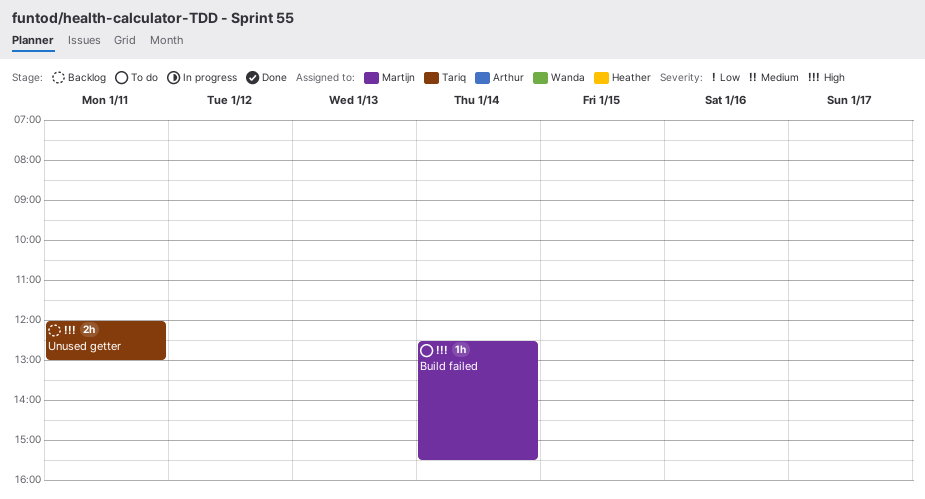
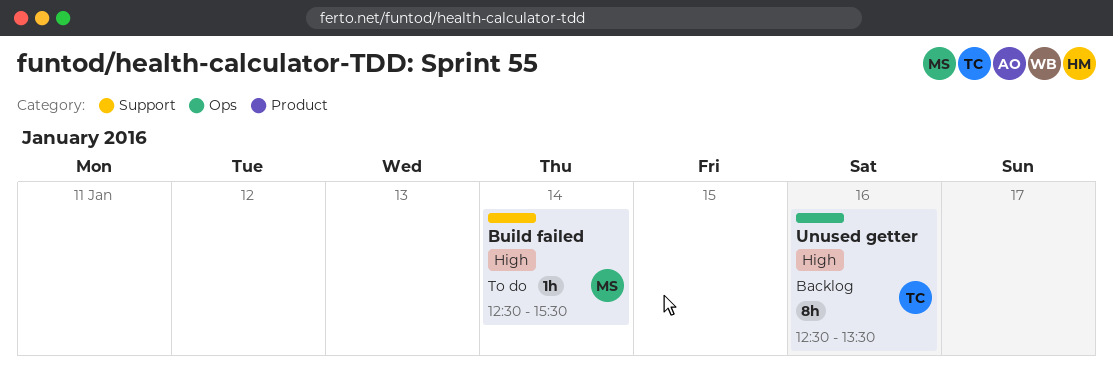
Unused getter, estimate: 2h -> 8h
Unused getter, day: Jan 11 -> Jan 16
Unused getter, begins: 12:00 -> 12:30
Unused getter, ends: 13:00 -> 13:30

